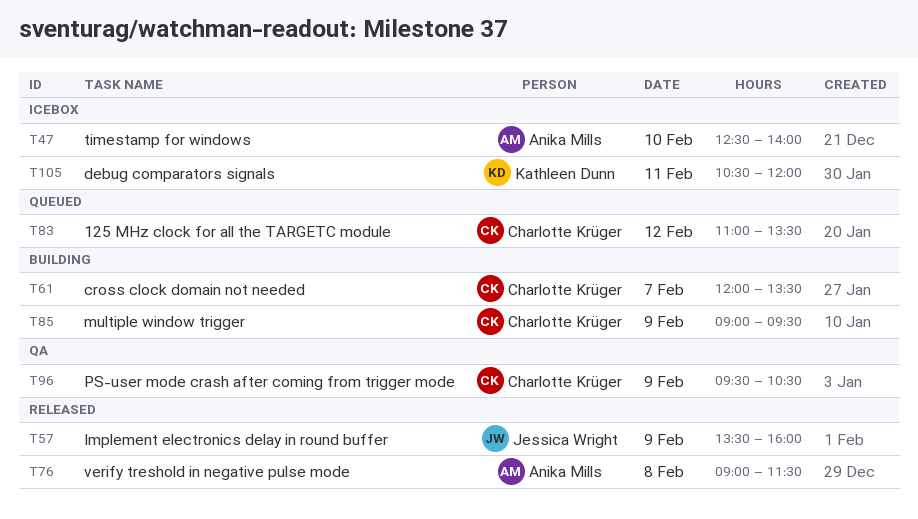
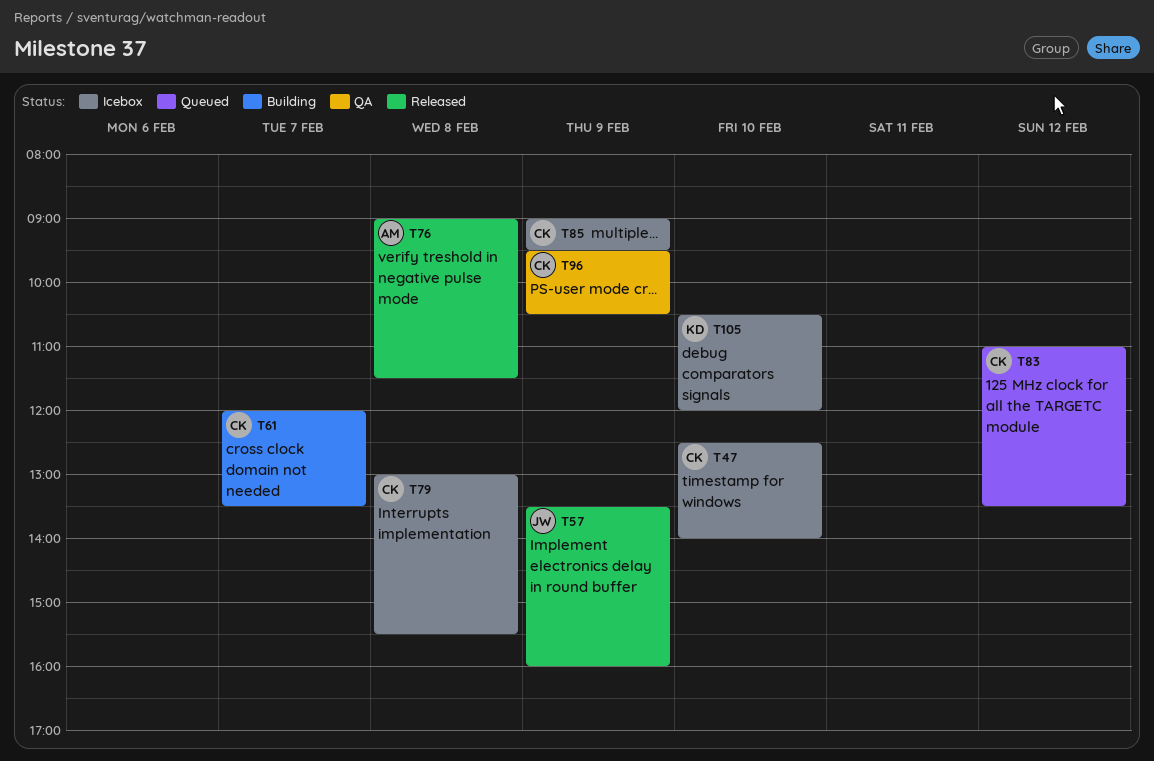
T47, owner: Anika Mills -> Charlotte Krüger
T79: none -> present
T85, status: Building -> Icebox
T105, day: Feb 11 -> Feb 10

